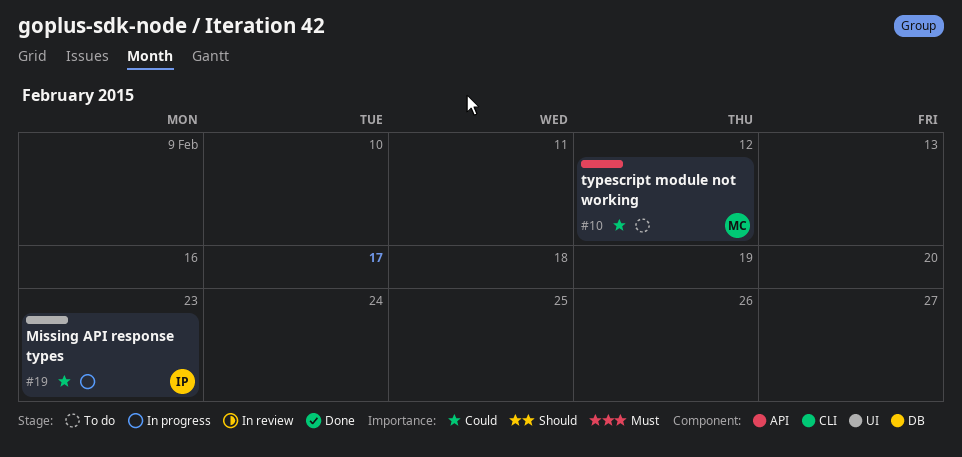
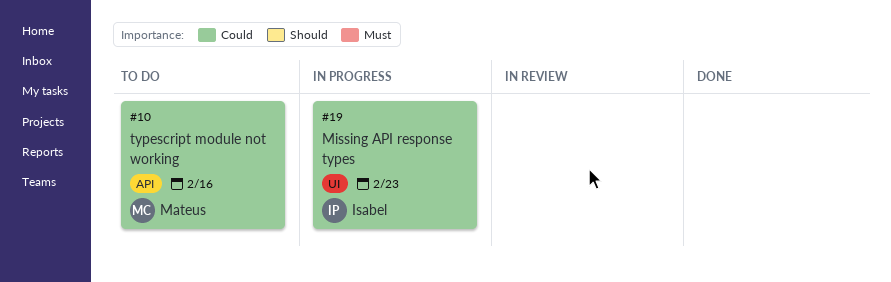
#10, due: Feb 12 -> Feb 16

